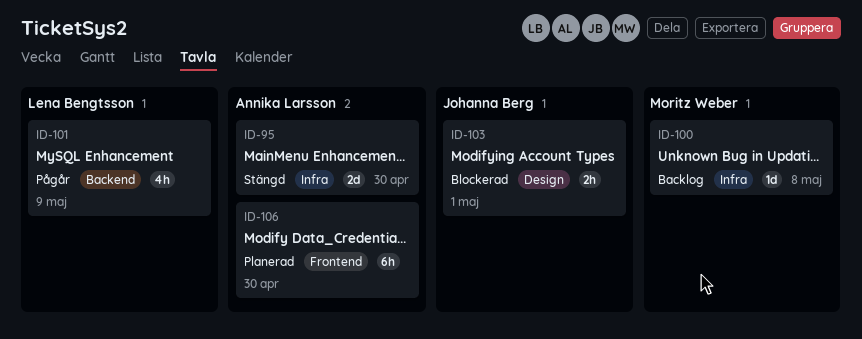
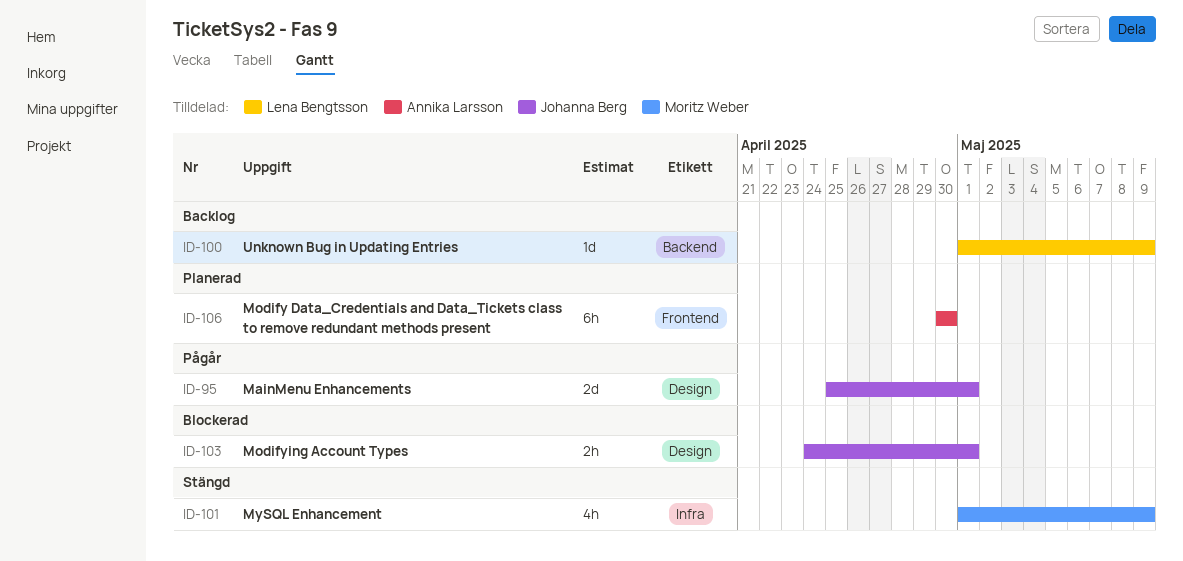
ID-95, status: Stängd -> Pågår
ID-95, owner: Annika Larsson -> Johanna Berg
ID-95, label: Infra -> Design
ID-95, due: Apr 30 -> May 1
ID-100, owner: Moritz Weber -> Lena Bengtsson
ID-100, label: Infra -> Backend
ID-100, due: May 8 -> May 9
ID-101, status: Pågår -> Stängd
ID-101, owner: Lena Bengtsson -> Moritz Weber
ID-101, label: Backend -> Infra

